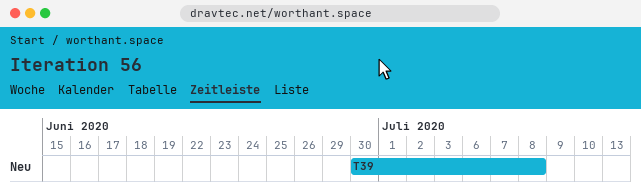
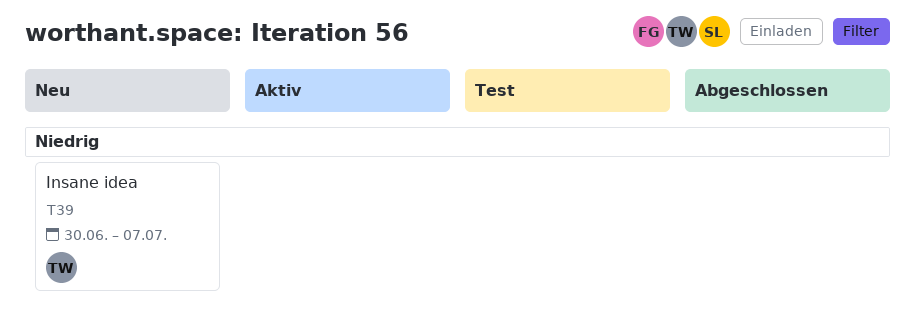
T39, due: Jul 8 -> Jul 7

